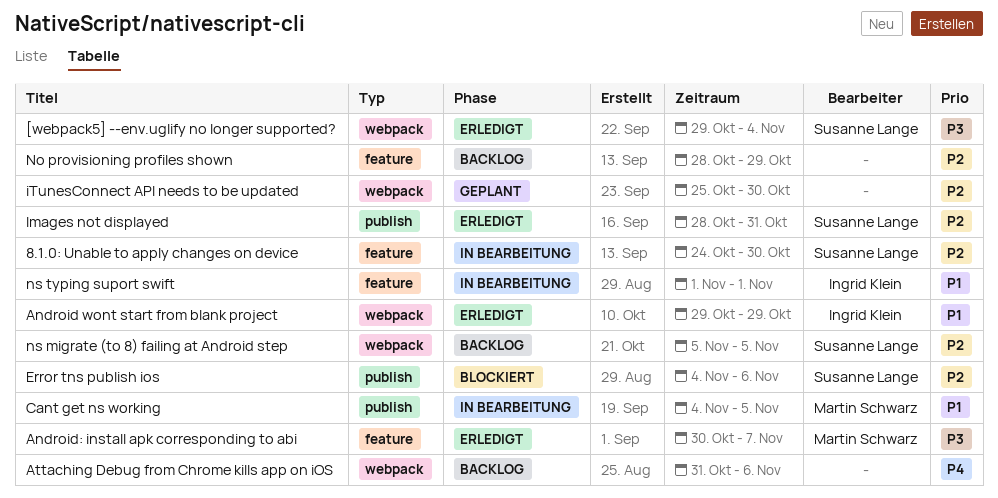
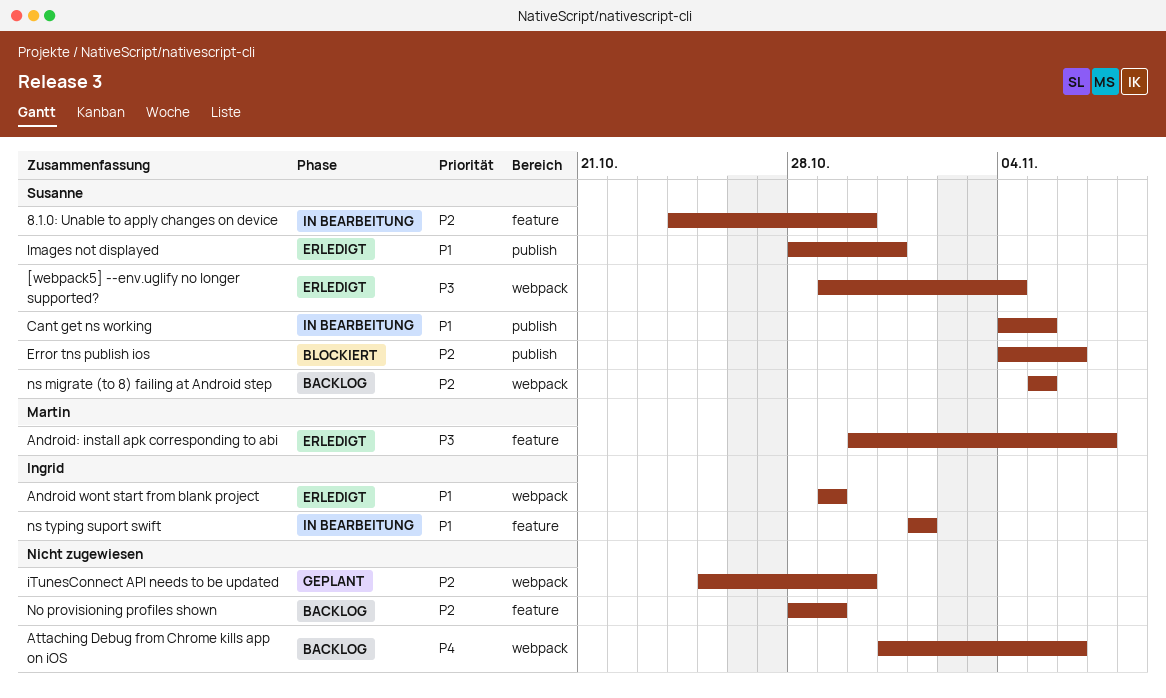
Cant get ns working, owner: Martin Schwarz -> Susanne Lange
Images not displayed, priority: P2 -> P1

